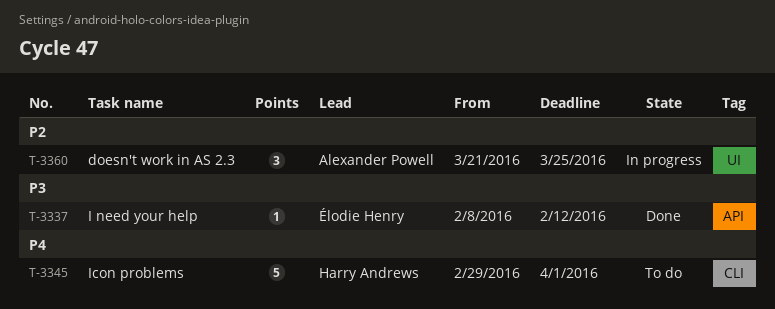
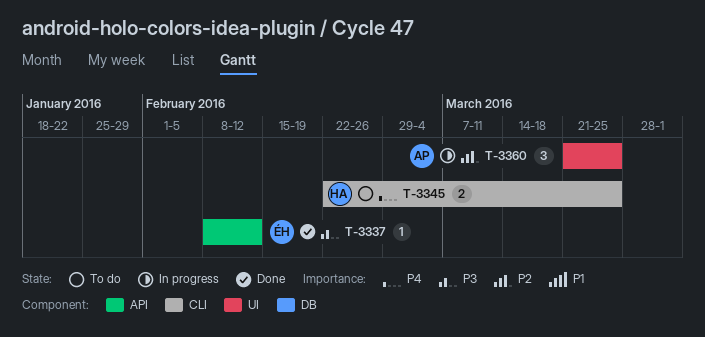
T-3345, estimate: 5 -> 2
T-3345, start: Feb 29 -> Feb 22
T-3345, due: Apr 1 -> Mar 25

